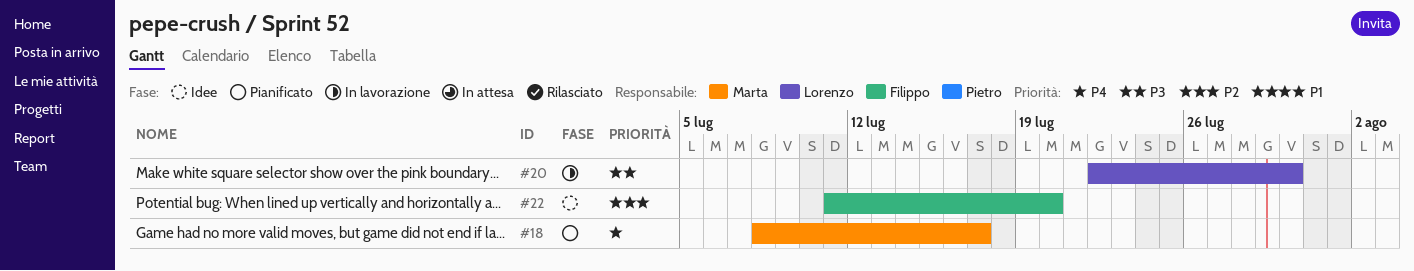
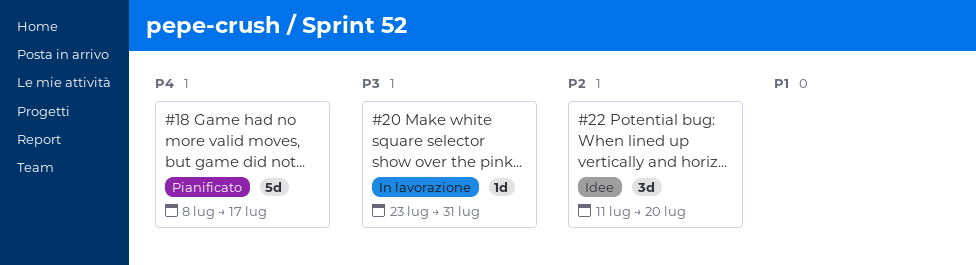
#20, start: Jul 22 -> Jul 23
#20, due: Jul 30 -> Jul 31

